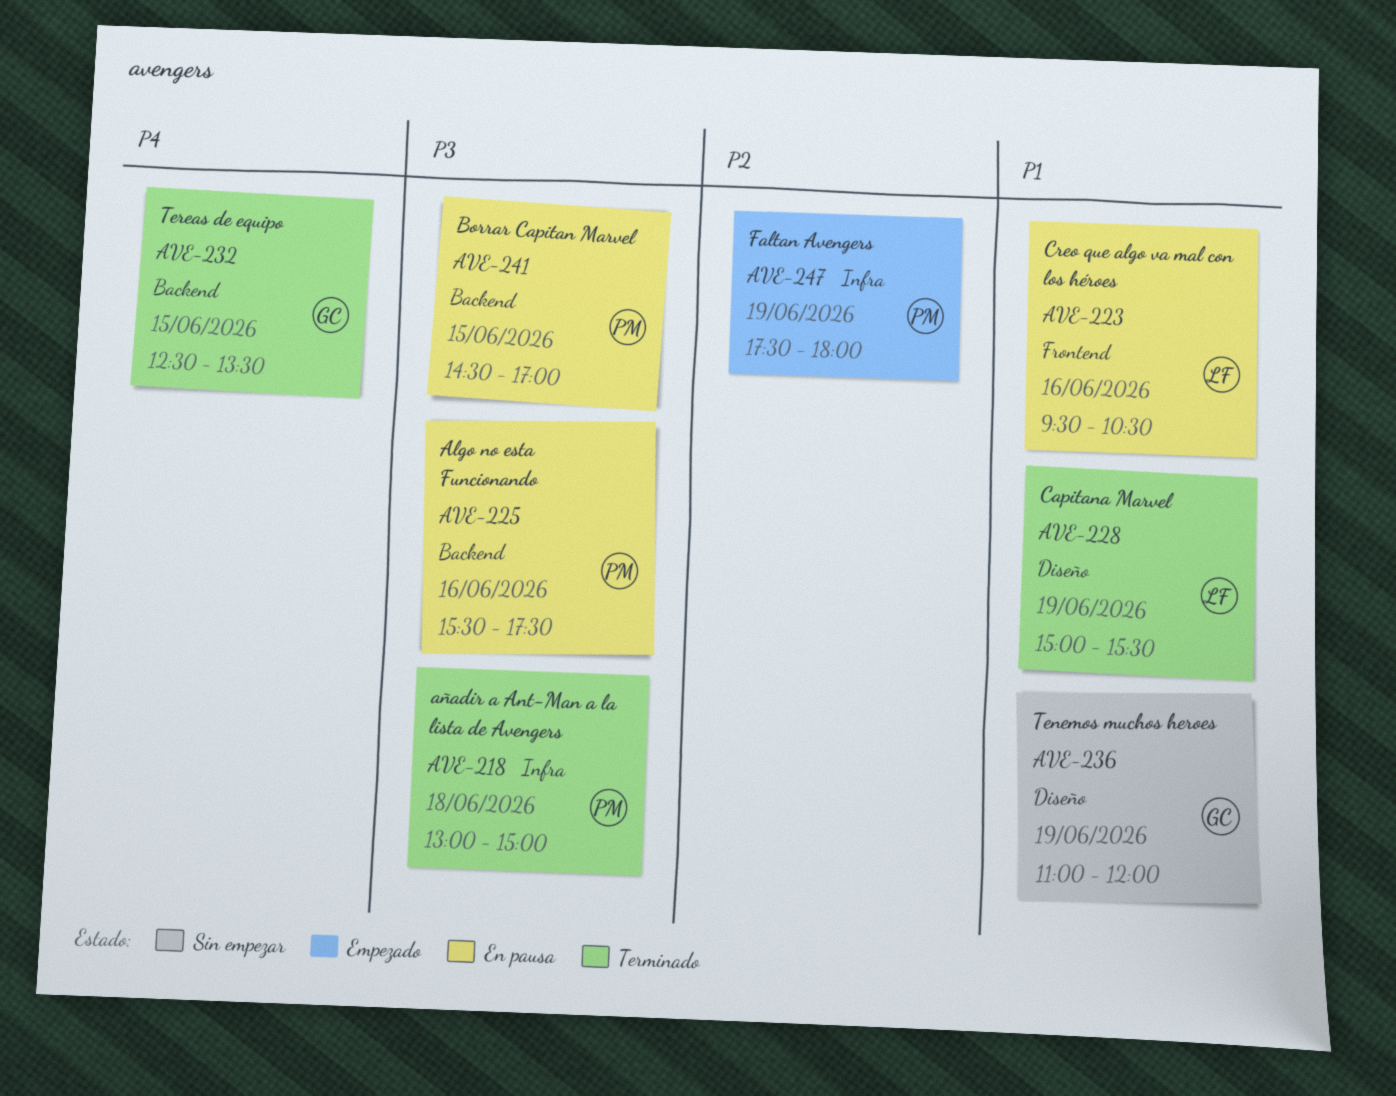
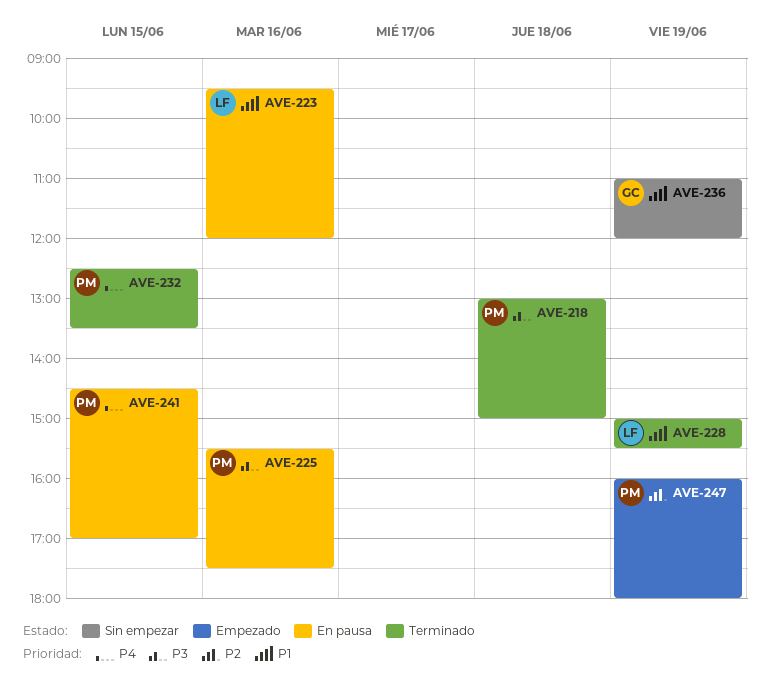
AVE-223, ends: 10:30 -> 12:00
AVE-232, owner: GC -> PM
AVE-241, priority: P3 -> P4
AVE-247, begins: 17:30 -> 16:00

